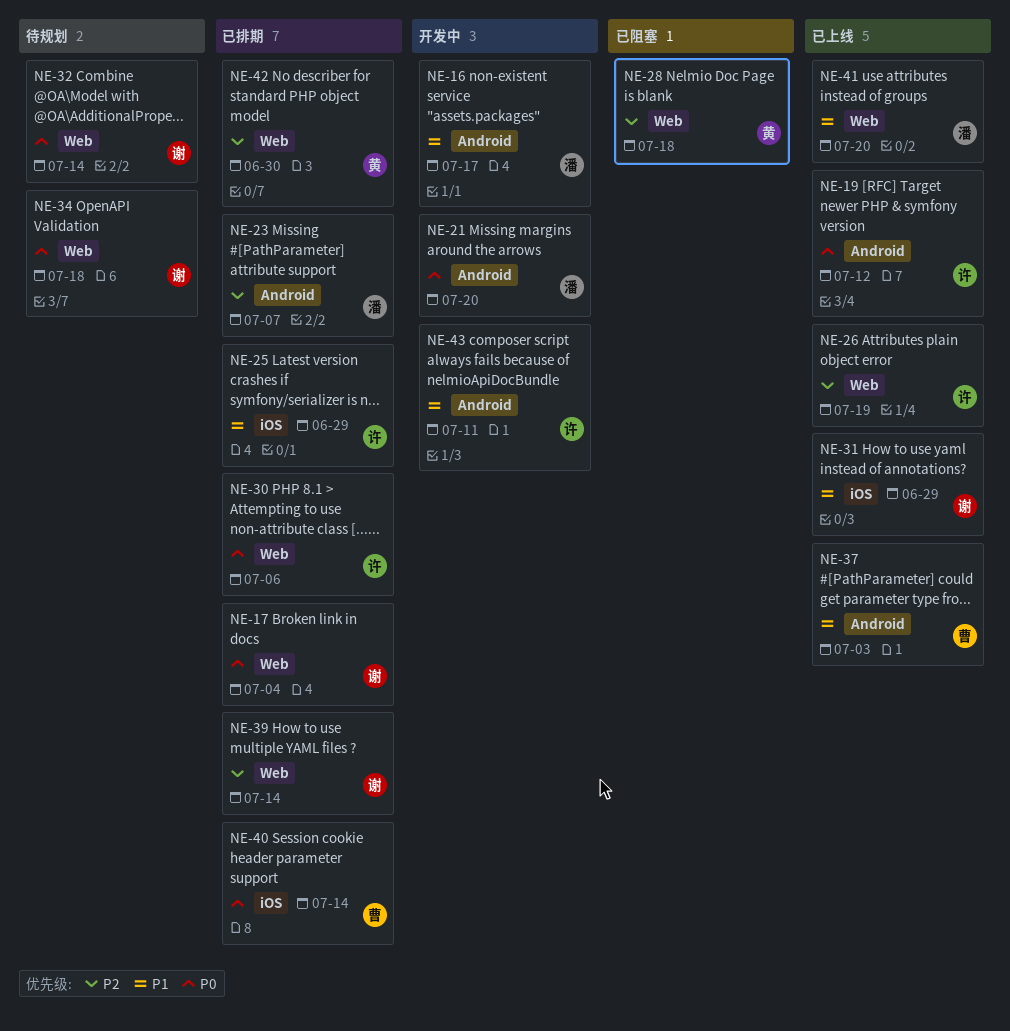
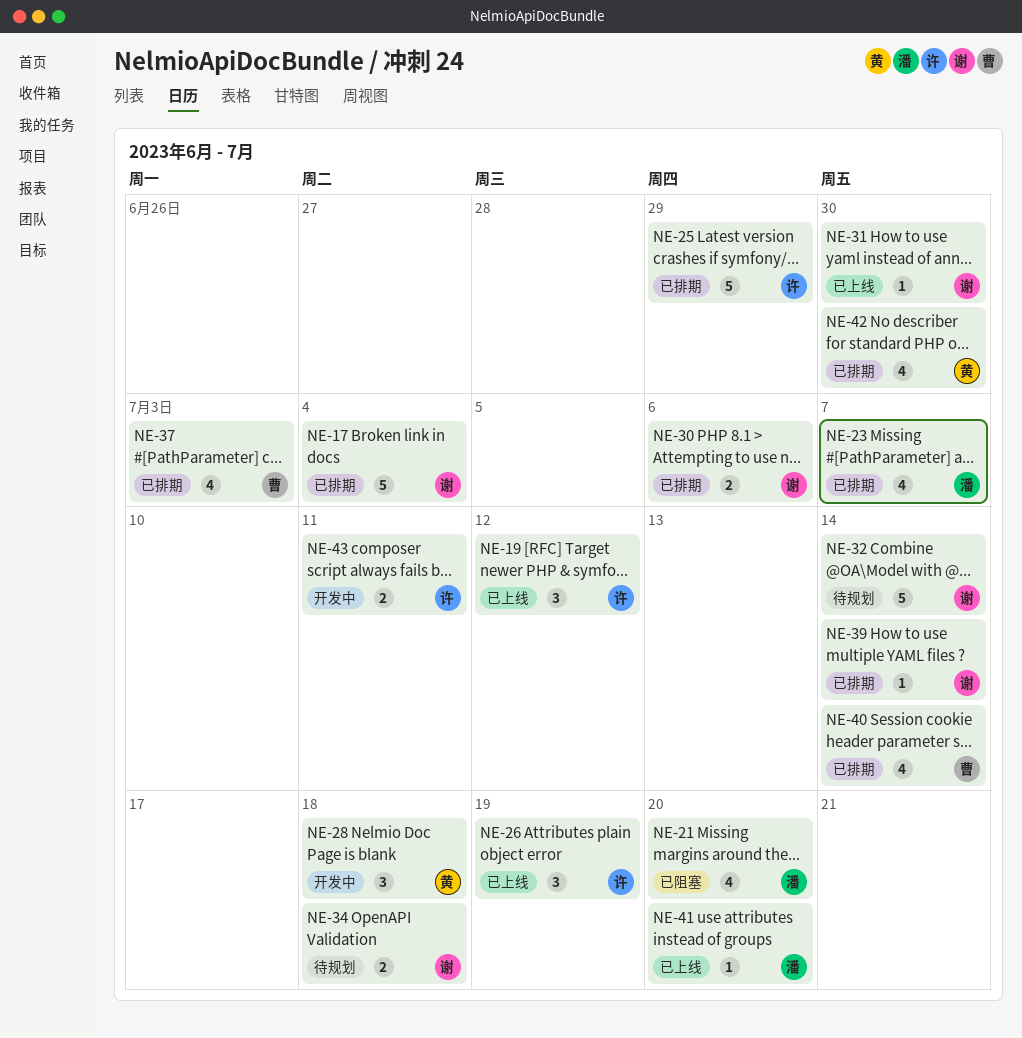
NE-16: present -> none
NE-21, status: 开发中 -> 已阻塞
NE-28, status: 已阻塞 -> 开发中
NE-30, owner: 许 -> 谢
NE-31, due: Jun 29 -> Jun 30
NE-37, status: 已上线 -> 已排期

